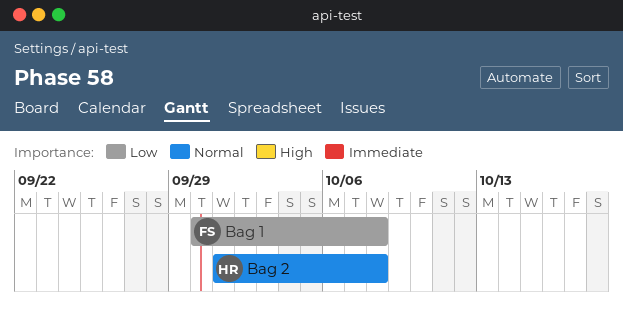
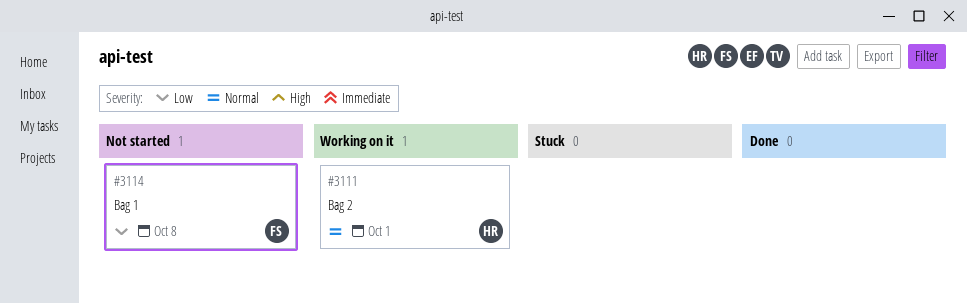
Bag 2, due: Oct 8 -> Oct 1

